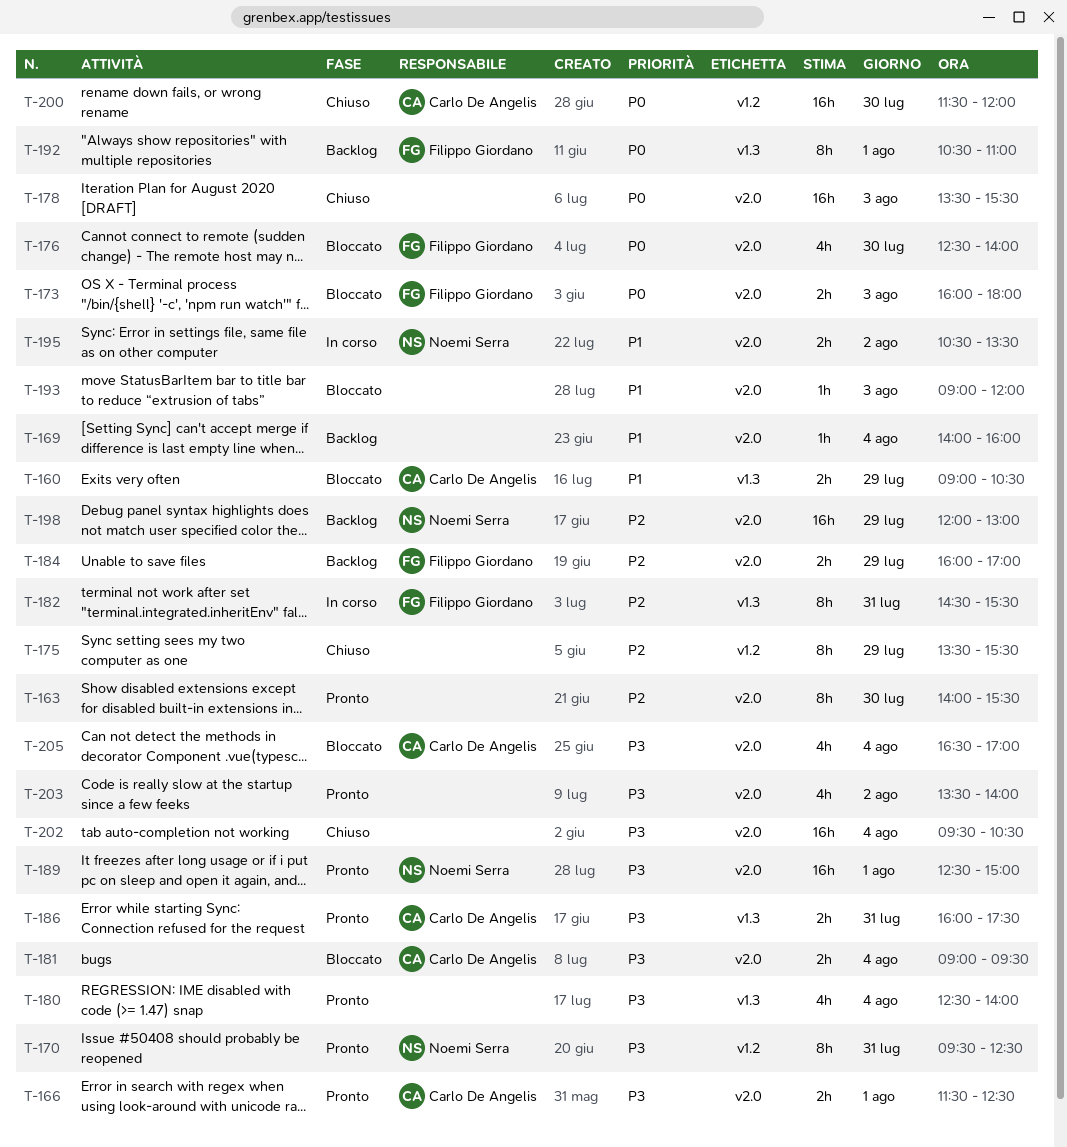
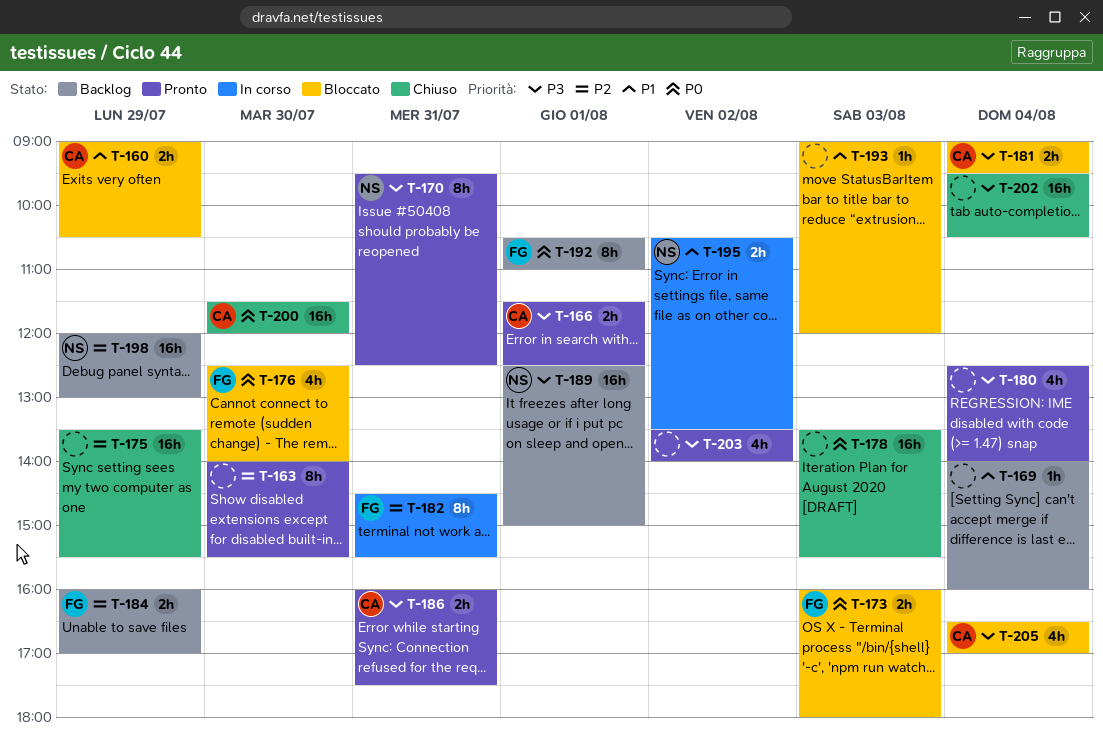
T-175, estimate: 8h -> 16h
T-189, status: Pronto -> Backlog

